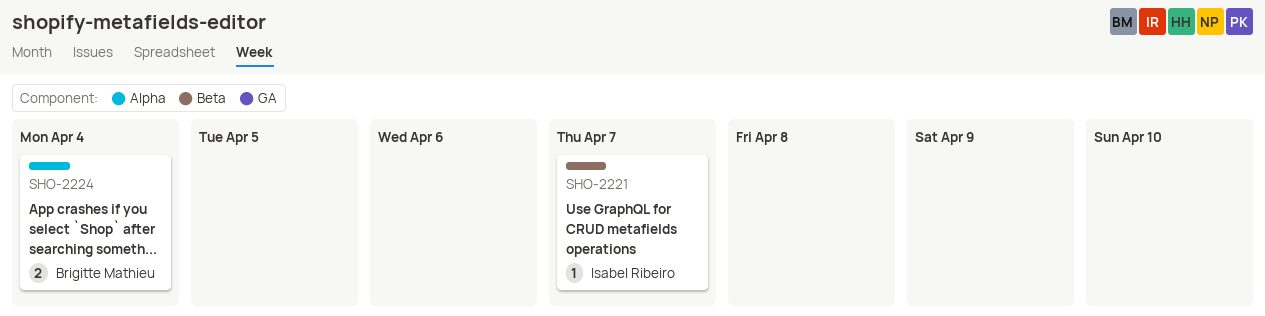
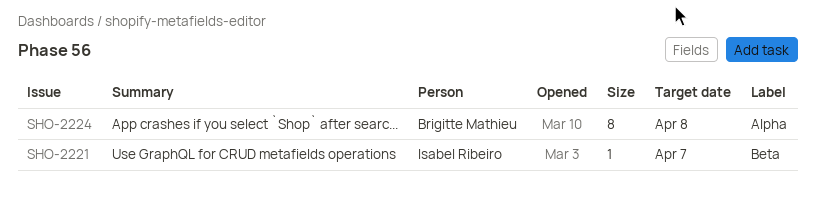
SHO-2224, estimate: 2 -> 8
SHO-2224, due: Apr 4 -> Apr 8

